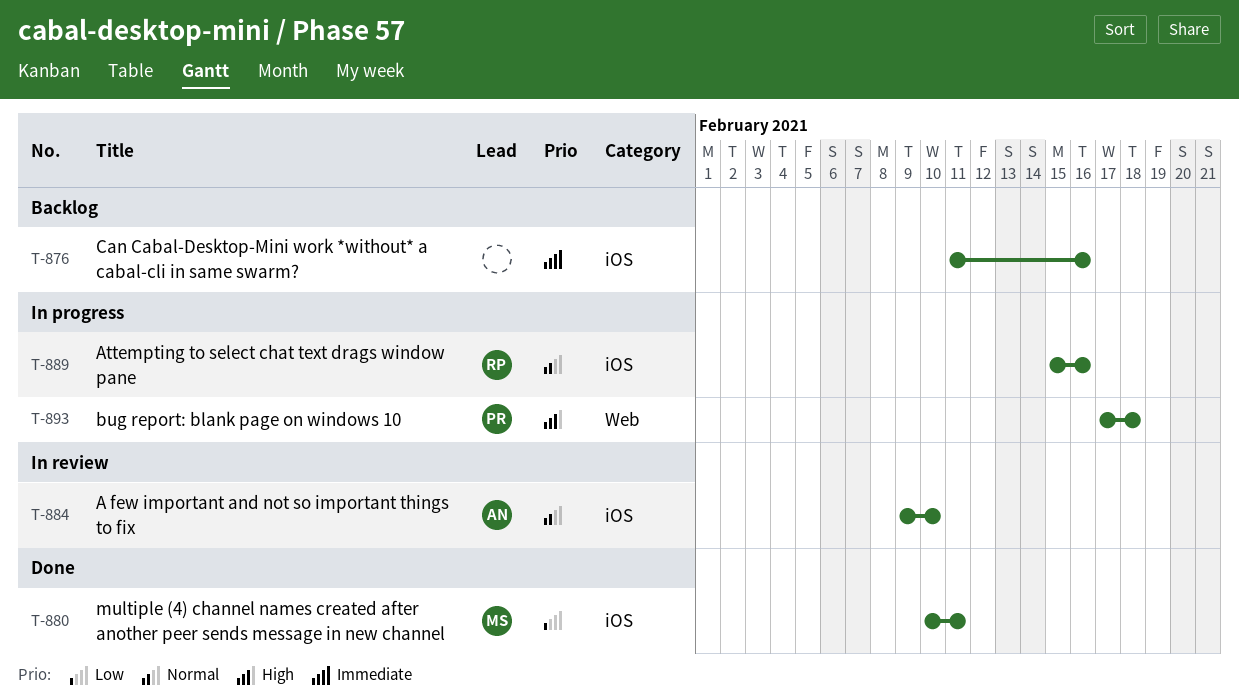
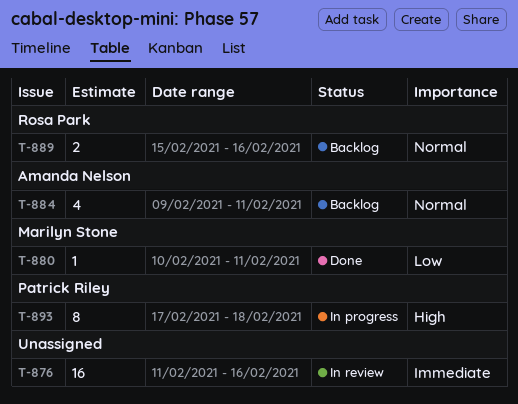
T-876, status: Backlog -> In review
T-884, status: In review -> Backlog
T-884, due: Feb 10 -> Feb 11
T-889, status: In progress -> Backlog

